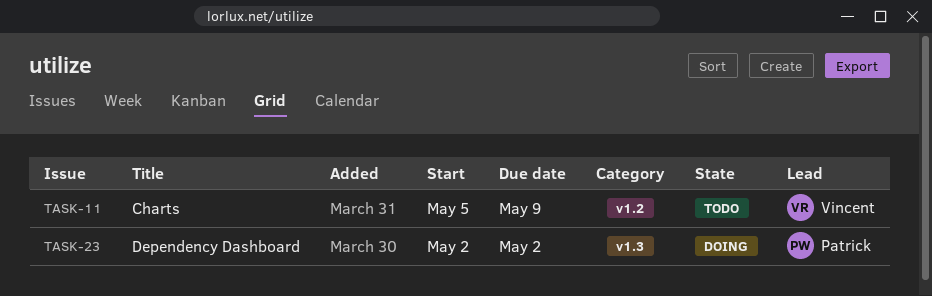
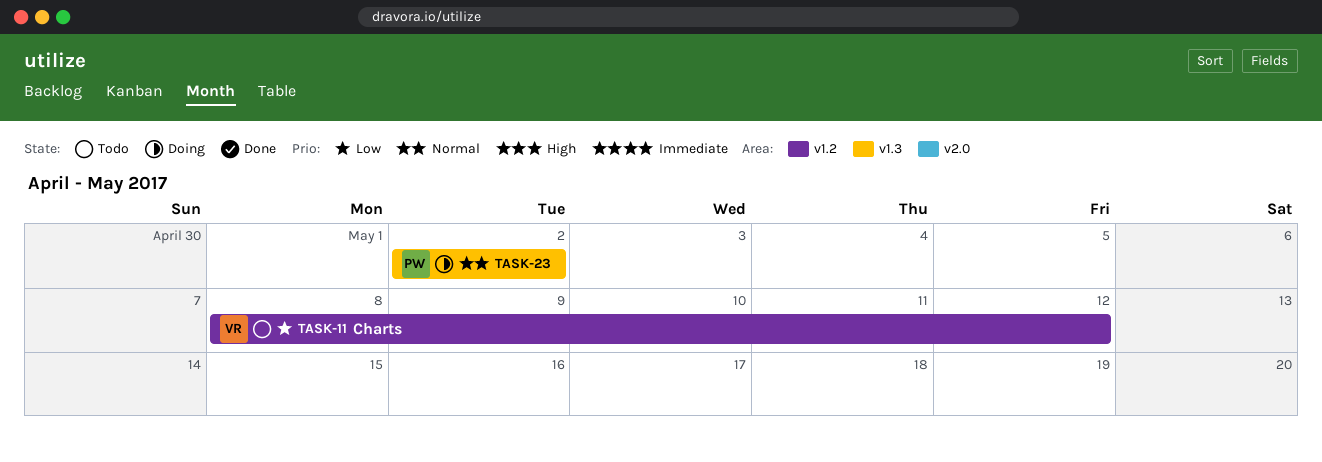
TASK-11, start: May 5 -> May 8
TASK-11, due: May 9 -> May 12

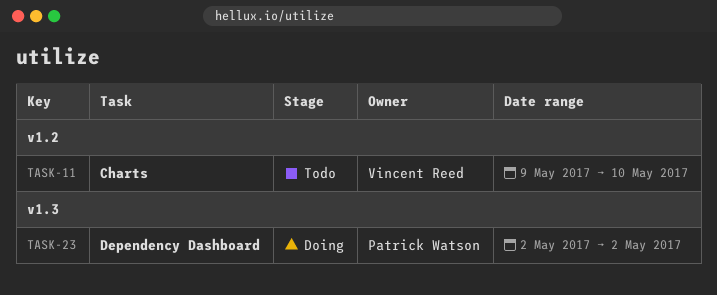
TASK-11, start: May 8 -> May 9
TASK-11, due: May 12 -> May 10

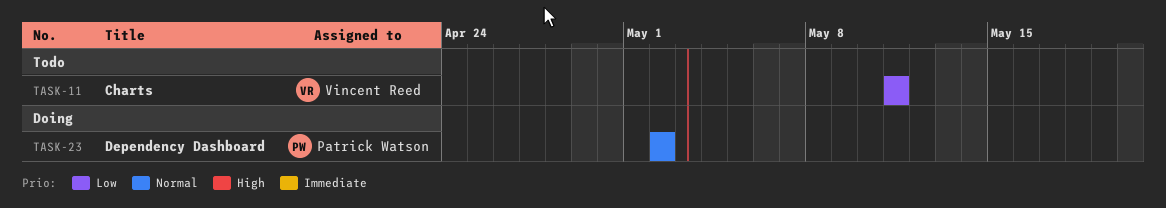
TASK-11, start: May 9 -> May 11
TASK-11, due: May 10 -> May 11

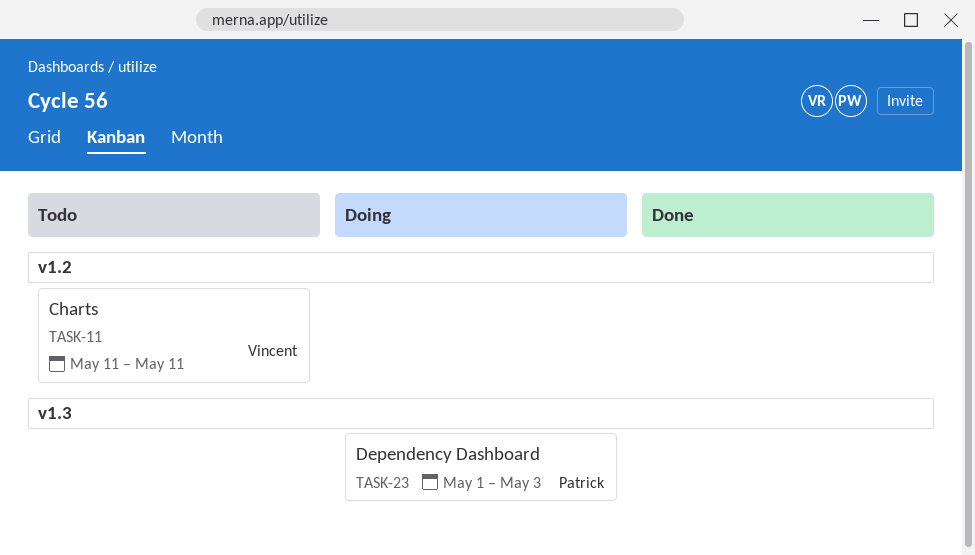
TASK-23, start: May 2 -> May 1
TASK-23, due: May 2 -> May 3

